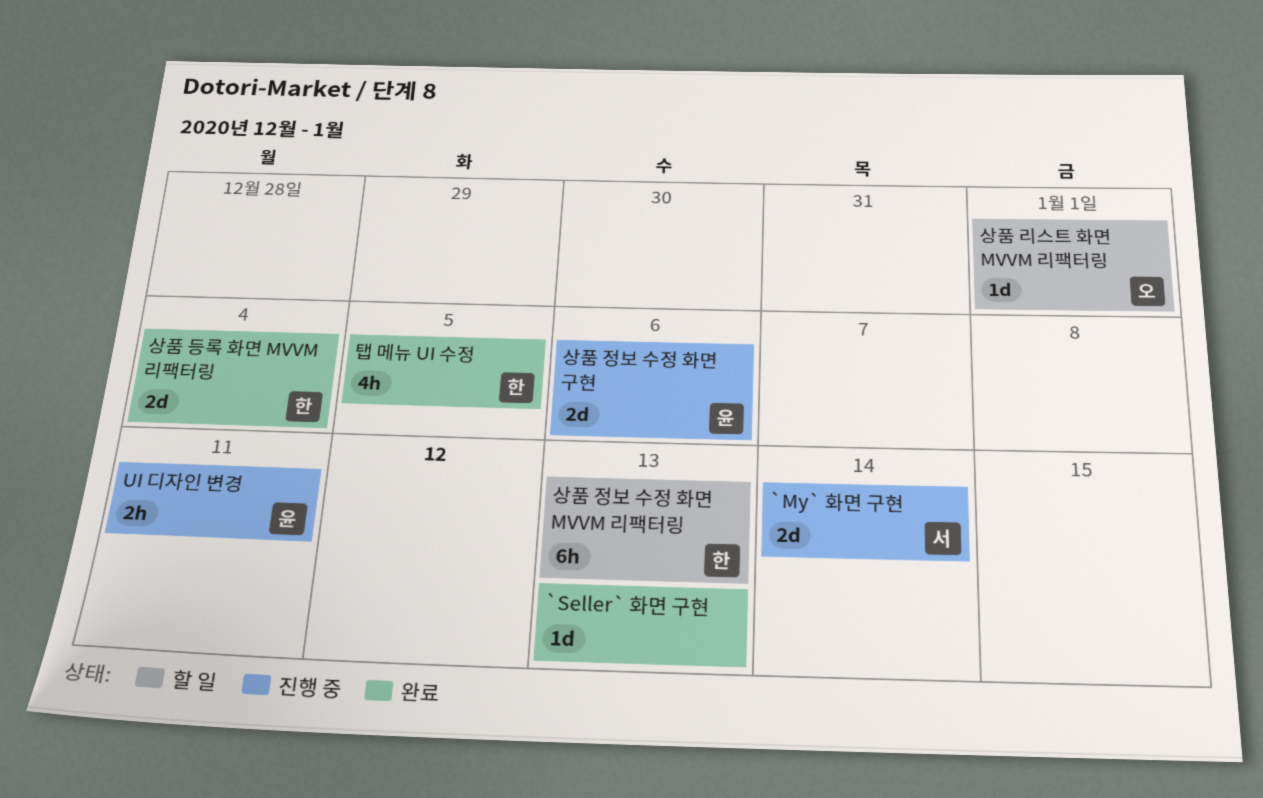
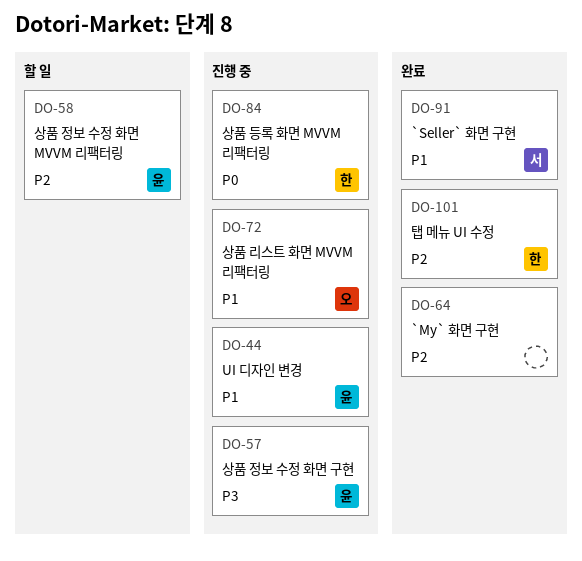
`My` 화면 구현, status: 진행 중 -> 완료
`My` 화면 구현, owner: 서 -> none
`Seller` 화면 구현, owner: none -> 서
상품 등록 화면 MVVM 리팩터링, status: 완료 -> 진행 중
상품 리스트 화면 MVVM 리팩터링, status: 할 일 -> 진행 중
상품 정보 수정 화면 MVVM 리팩터링, owner: 한 -> 윤

